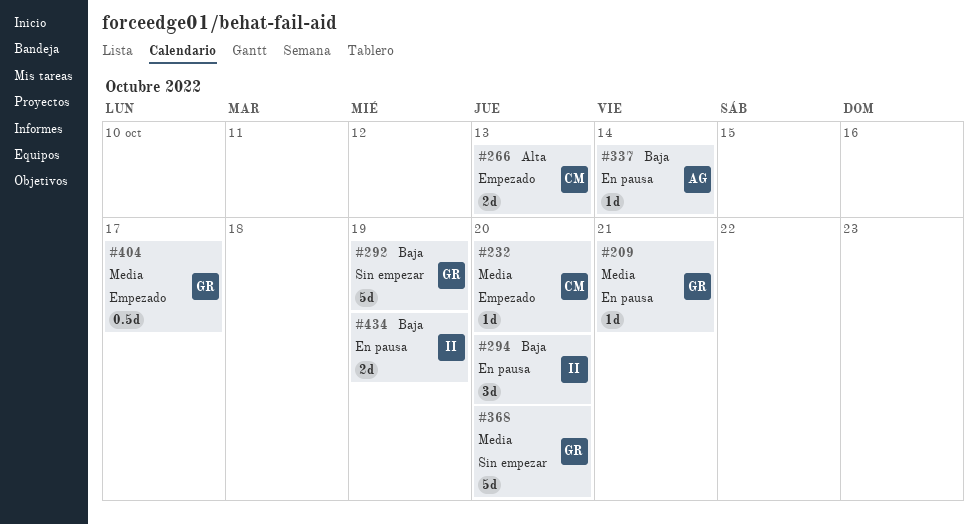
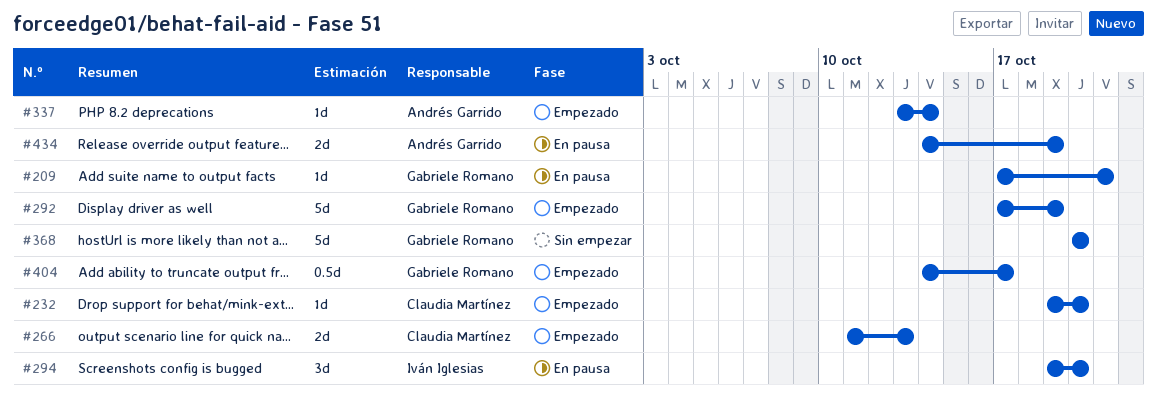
#292, status: Sin empezar -> Empezado
#337, status: En pausa -> Empezado
#434, owner: Iván Iglesias -> Andrés Garrido

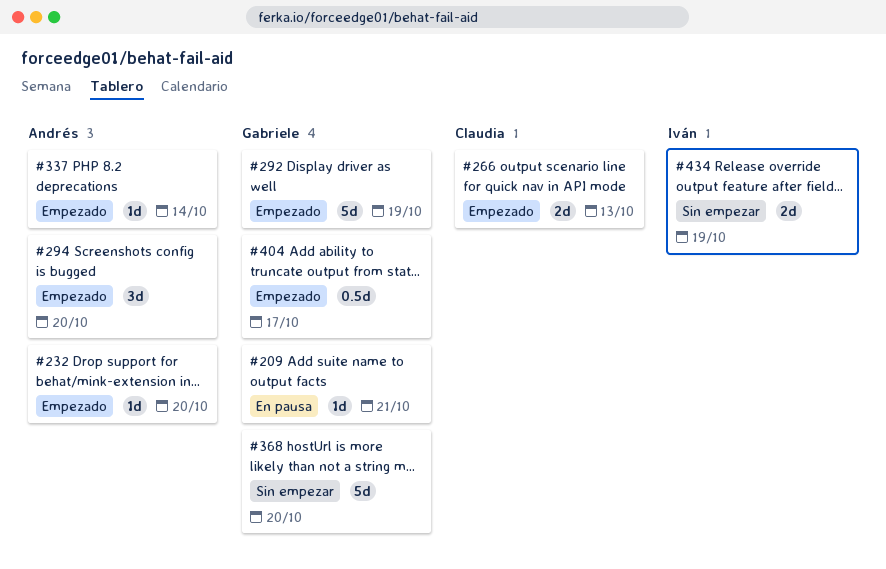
#232, owner: Claudia Martínez -> Andrés Garrido
#294, status: En pausa -> Empezado
#294, owner: Iván Iglesias -> Andrés Garrido
#434, status: En pausa -> Sin empezar
#434, owner: Andrés Garrido -> Iván Iglesias

